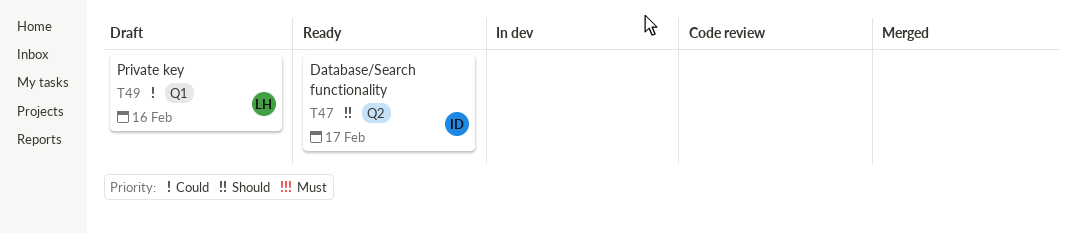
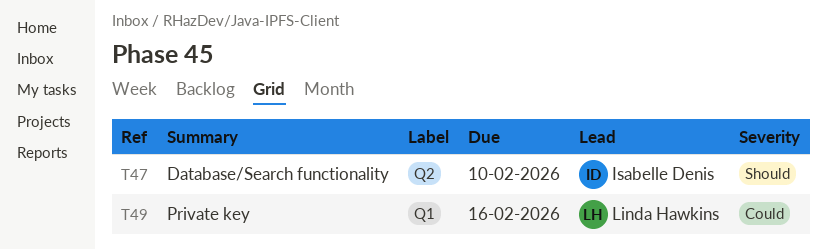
T47, due: Feb 17 -> Feb 10

